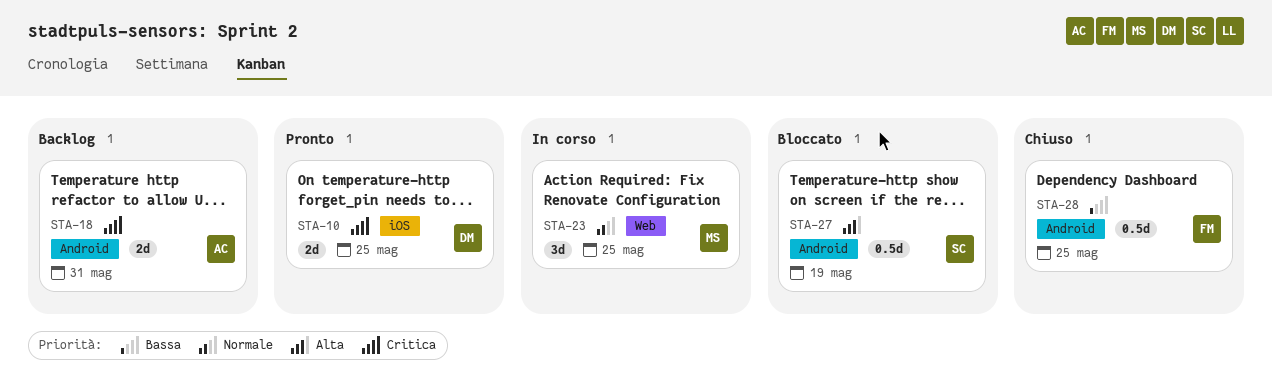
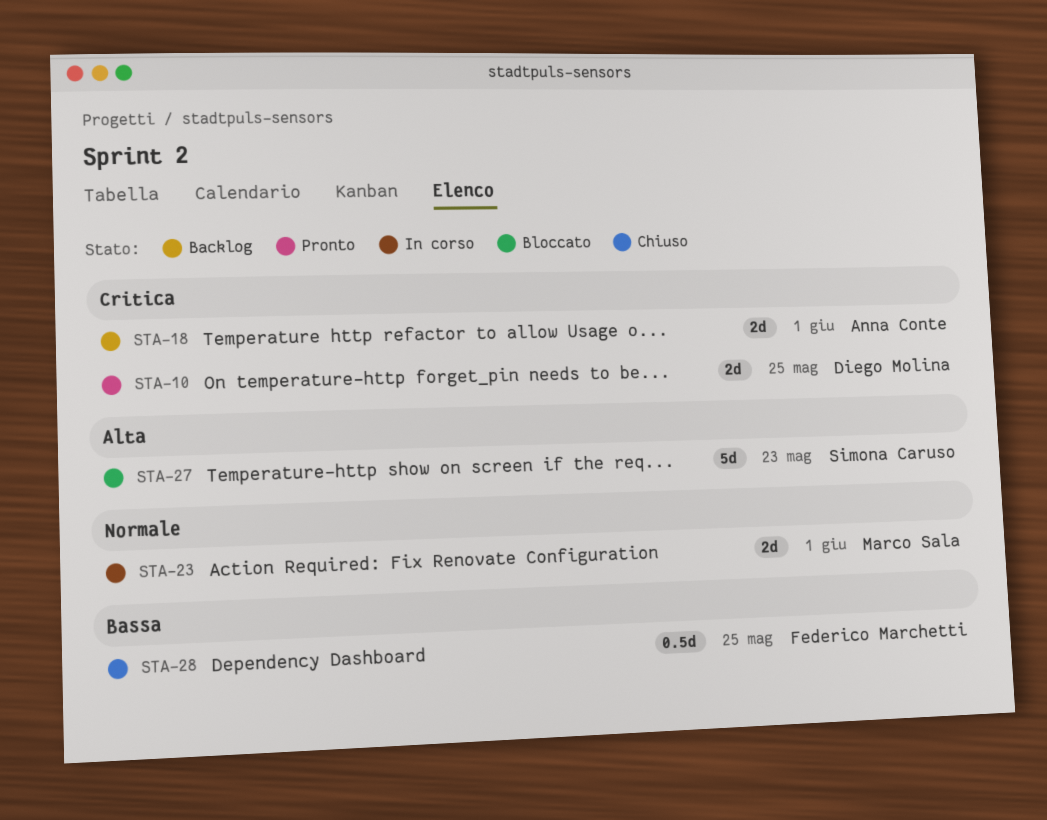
STA-18, due: May 31 -> Jun 1
STA-23, estimate: 3d -> 2d
STA-23, due: May 25 -> Jun 1
STA-27, estimate: 0.5d -> 5d
STA-27, due: May 19 -> May 23

